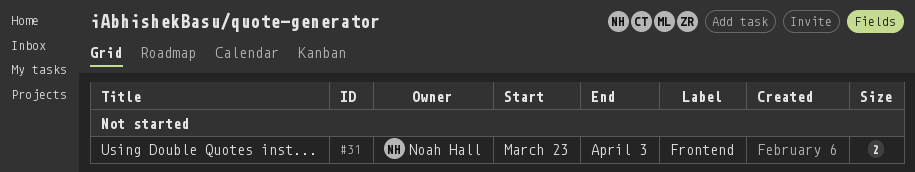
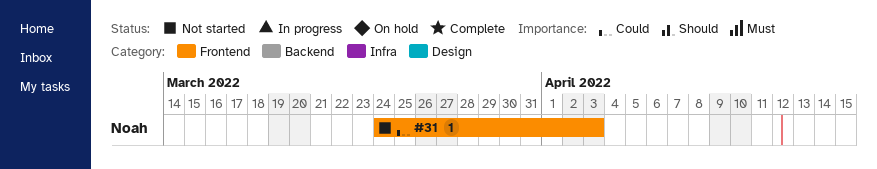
#31, estimate: 2 -> 1
#31, start: Mar 23 -> Mar 24

